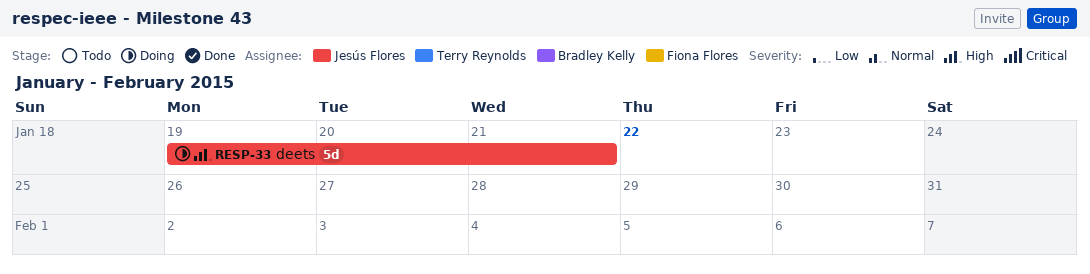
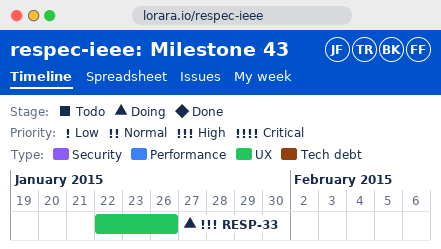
RESP-33, start: Jan 19 -> Jan 22
RESP-33, due: Jan 21 -> Jan 26

